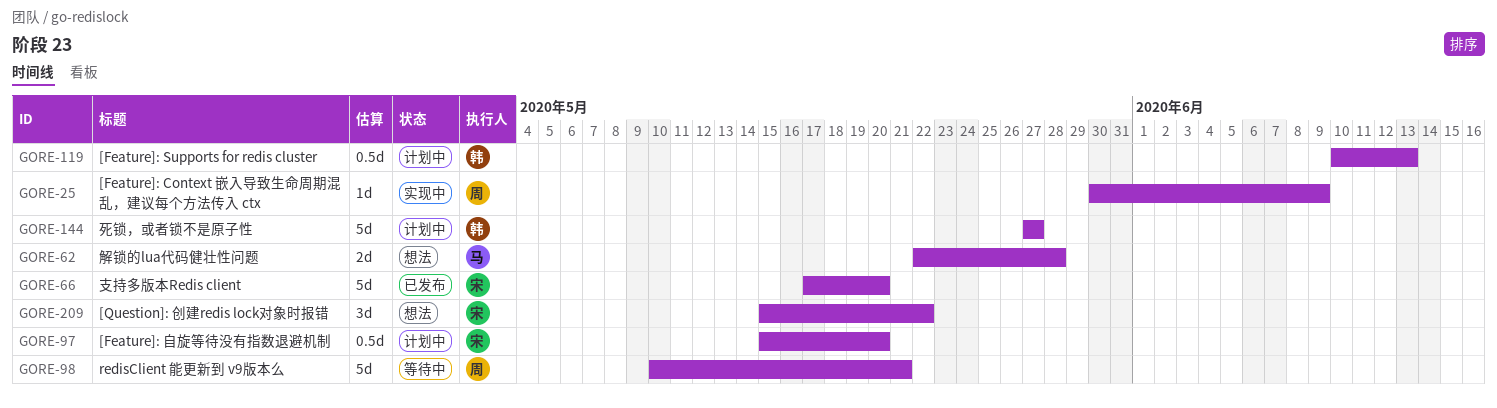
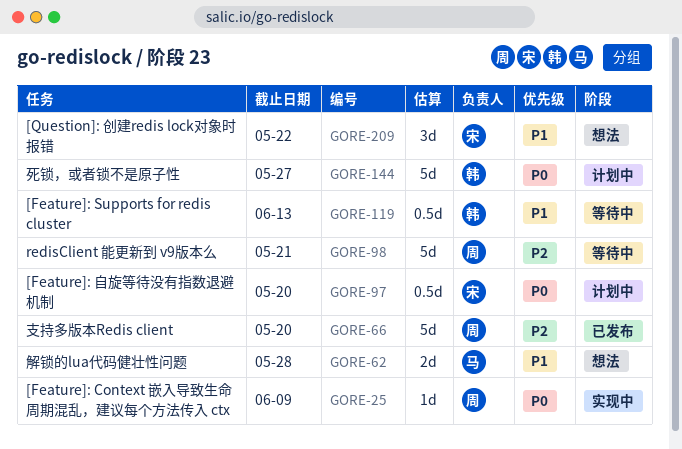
GORE-66, owner: 宋 -> 周
GORE-119, status: 计划中 -> 等待中

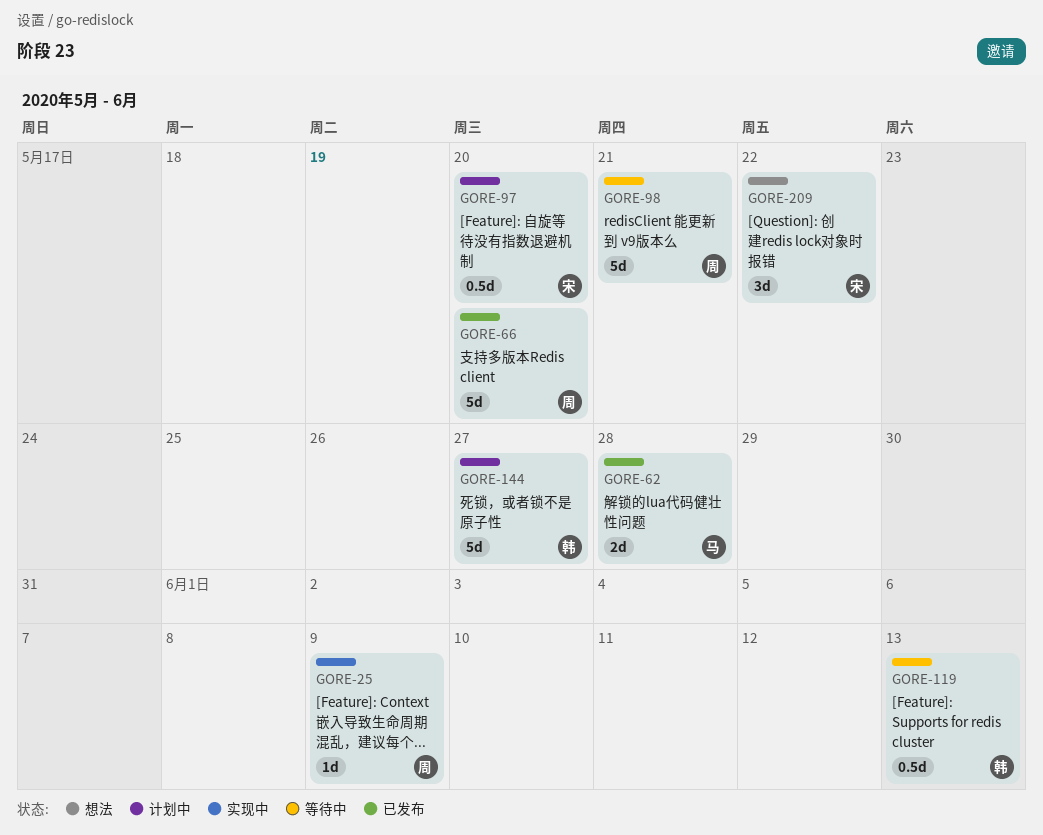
GORE-62, status: 想法 -> 已发布

